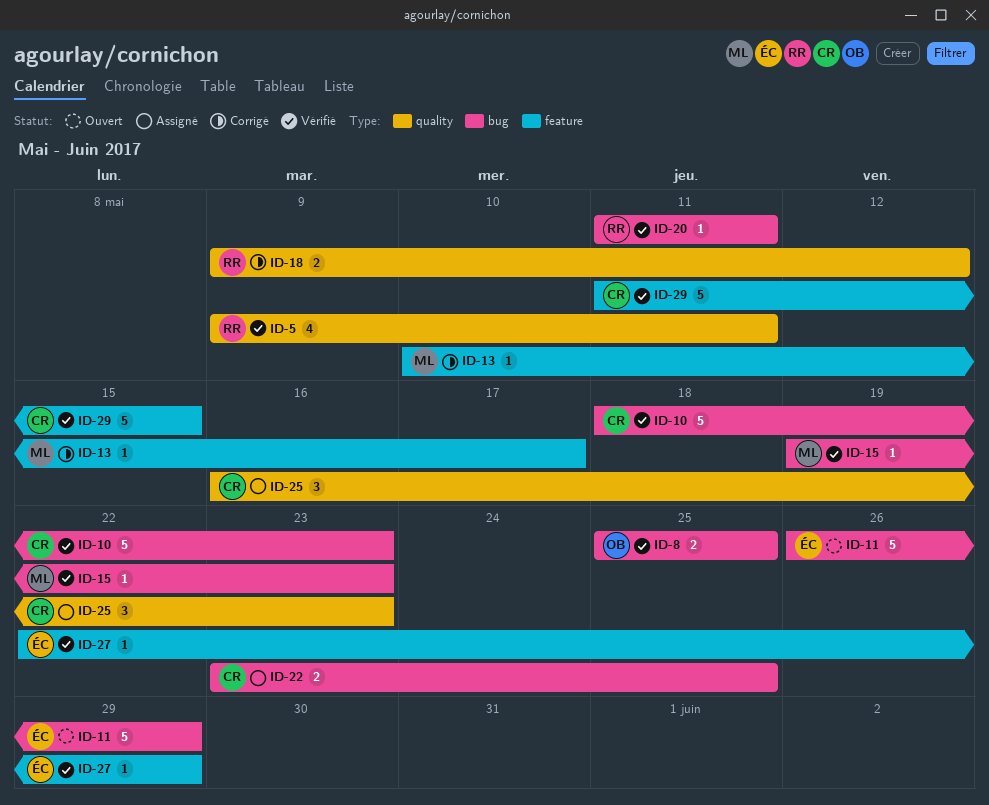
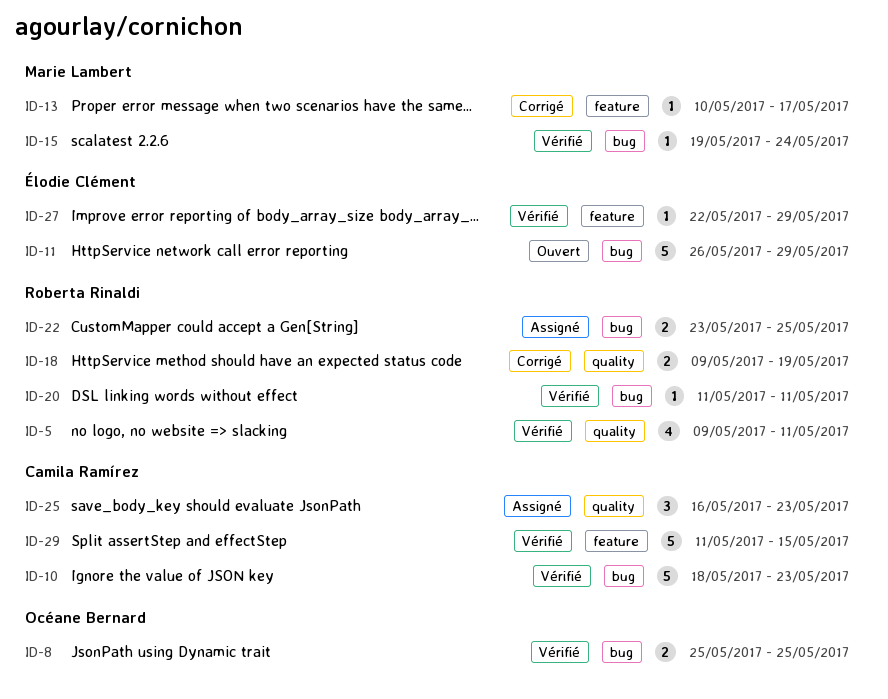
ID-15, due: May 23 -> May 24
ID-18, due: May 12 -> May 19
ID-22, owner: Camila Ramírez -> Roberta Rinaldi

